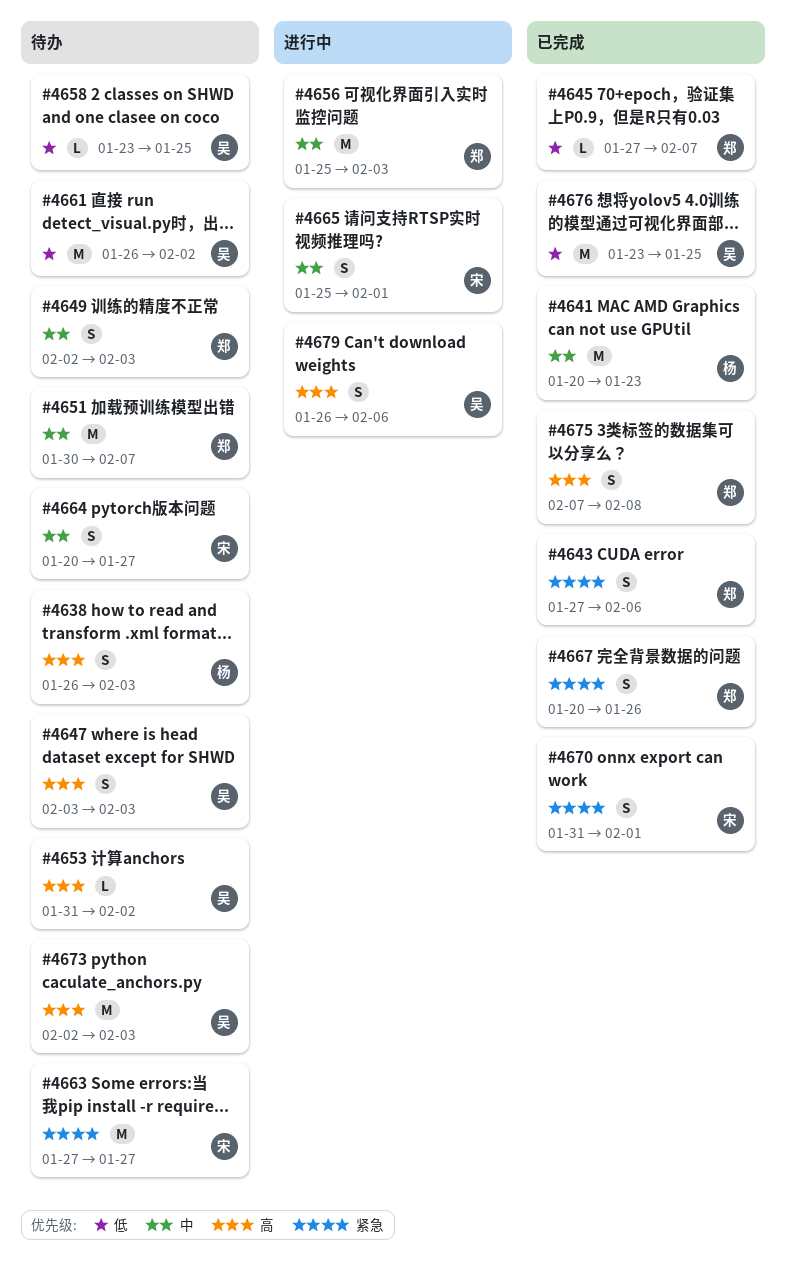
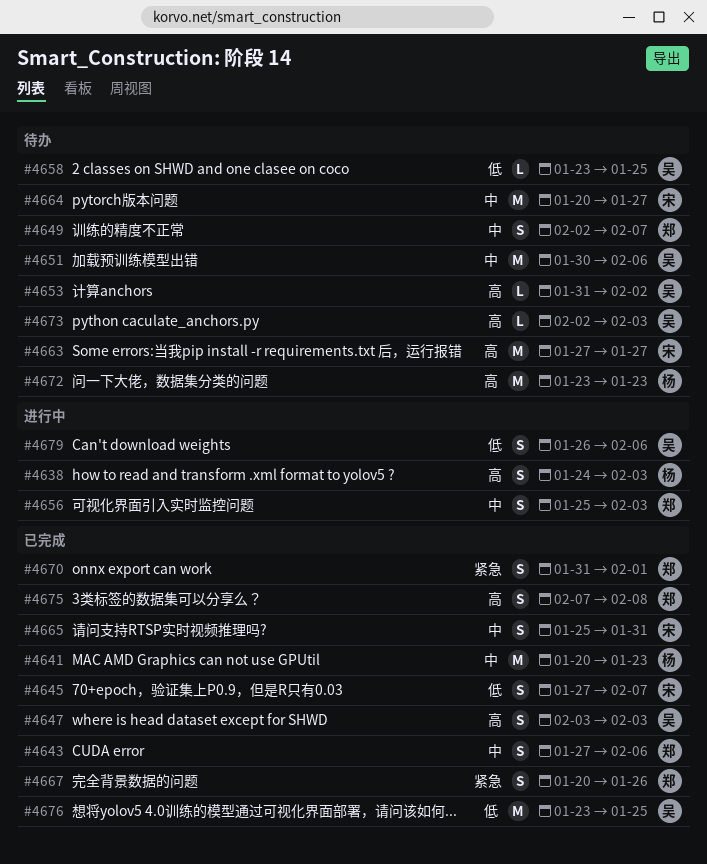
#4638, status: 待办 -> 进行中
#4638, start: Jan 26 -> Jan 24
#4643, priority: 紧急 -> 中
#4645, owner: 郑 -> 宋
#4645, estimate: L -> S
#4647, status: 待办 -> 已完成
#4649, due: Feb 3 -> Feb 7
#4651, owner: 郑 -> 吴
#4651, due: Feb 7 -> Feb 6
#4656, estimate: M -> S
#4661: present -> none
#4663, priority: 紧急 -> 高
#4664, estimate: S -> M
#4665, status: 进行中 -> 已完成
#4665, due: Feb 1 -> Jan 31
#4670, owner: 宋 -> 郑
#4672: none -> present
#4673, estimate: M -> L
#4679, priority: 高 -> 低

